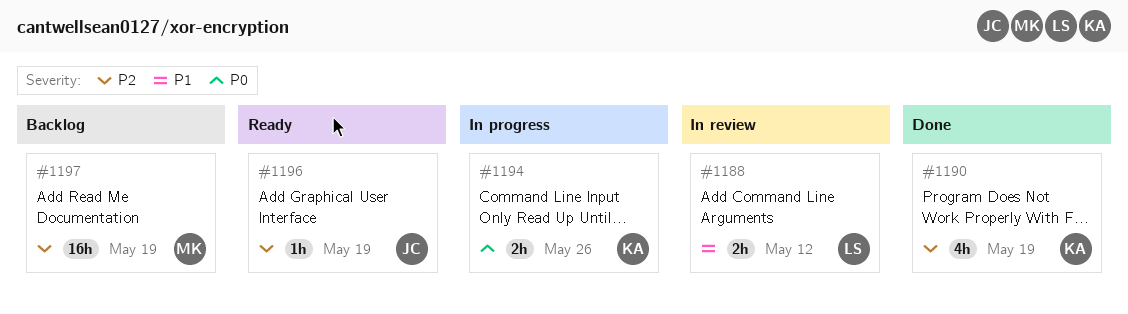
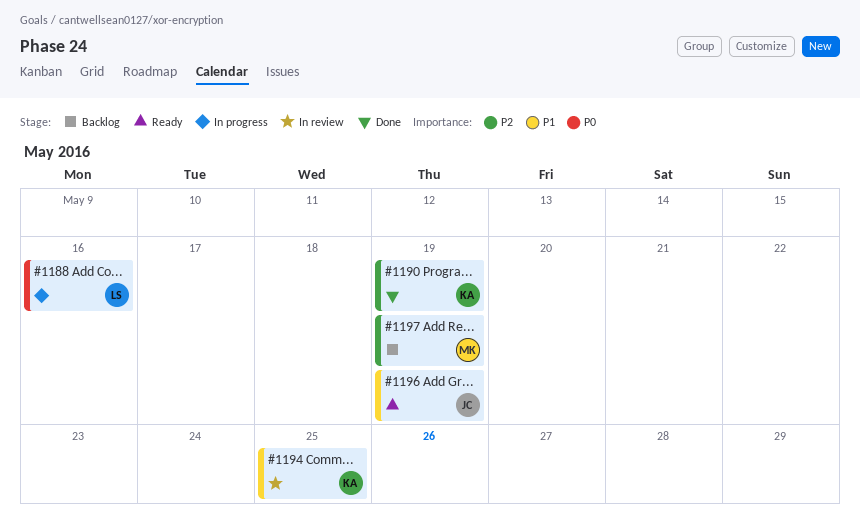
#1188, status: In review -> In progress
#1188, priority: P1 -> P0
#1188, due: May 12 -> May 16
#1194, status: In progress -> In review
#1194, priority: P0 -> P1
#1194, due: May 26 -> May 25
#1196, priority: P2 -> P1

